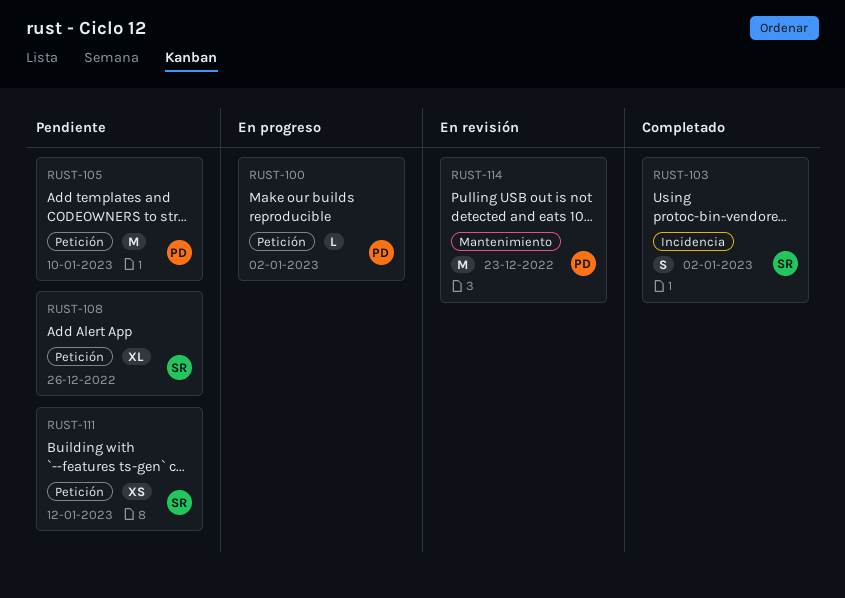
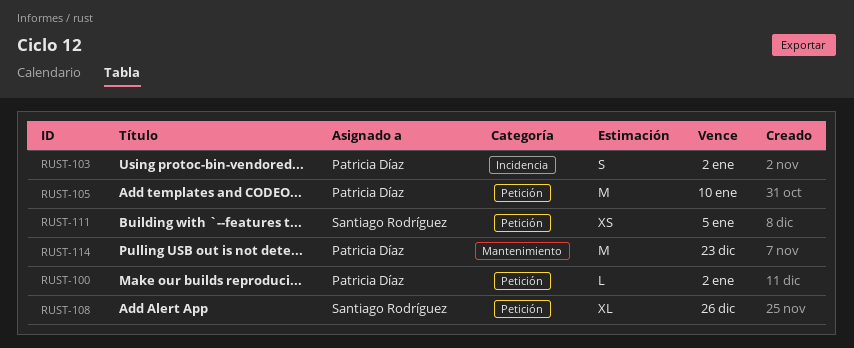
RUST-103, owner: Santiago Rodríguez -> Patricia Díaz
RUST-111, due: Jan 12 -> Jan 5

